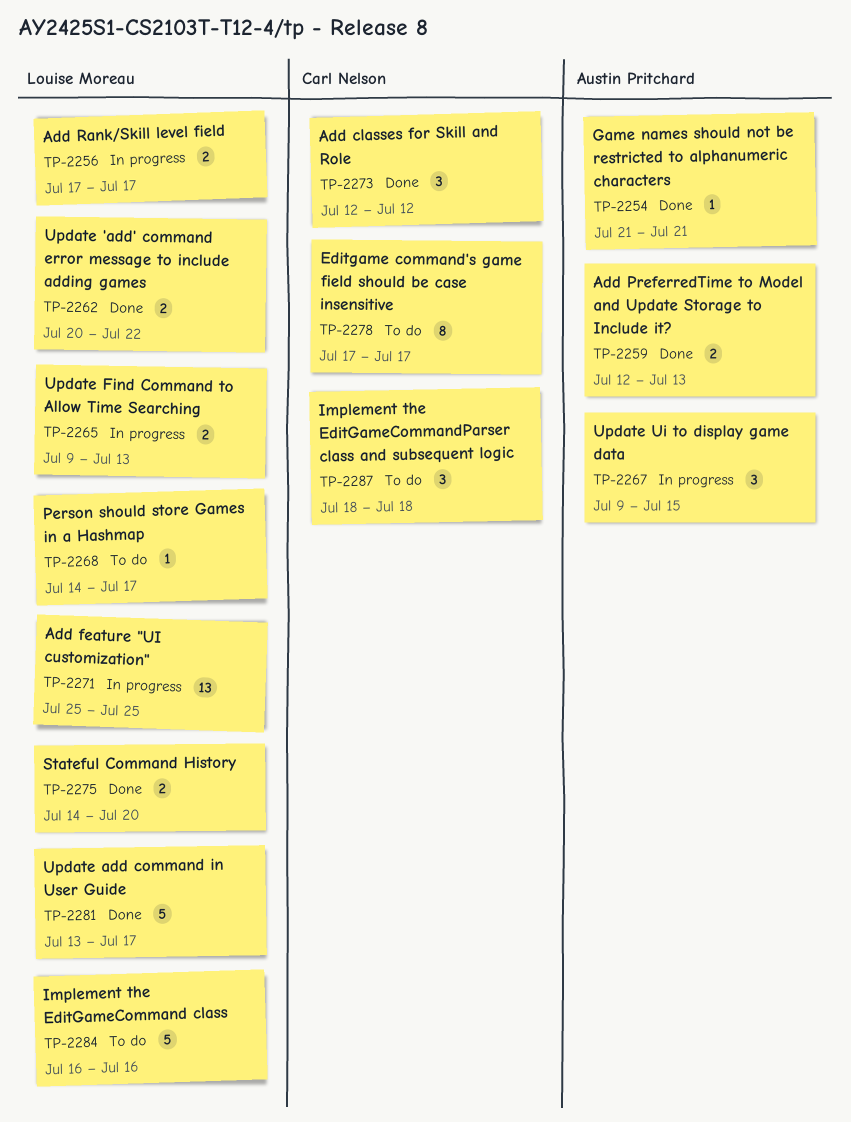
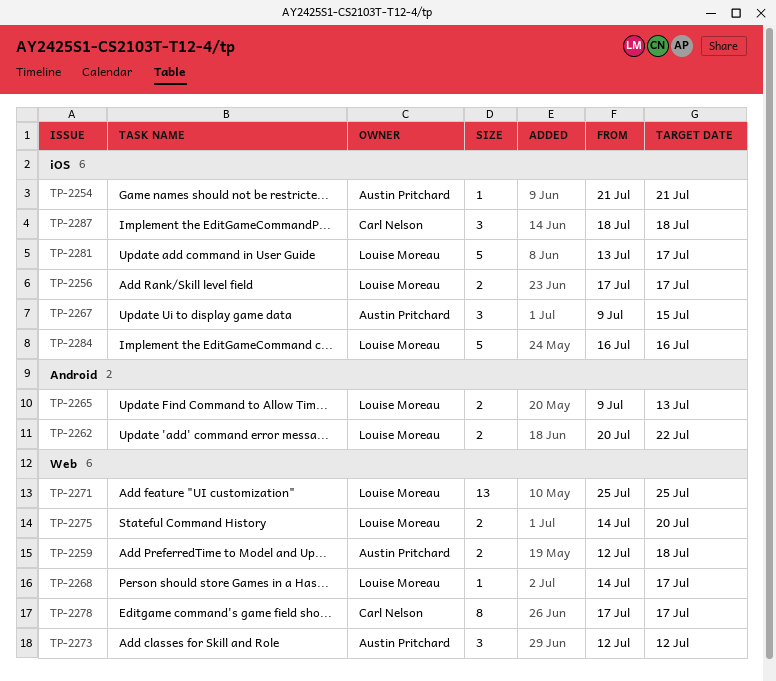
TP-2259, due: Jul 13 -> Jul 18
TP-2273, owner: Carl Nelson -> Austin Pritchard

